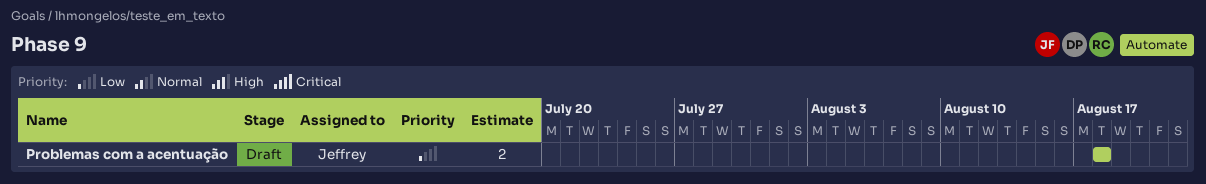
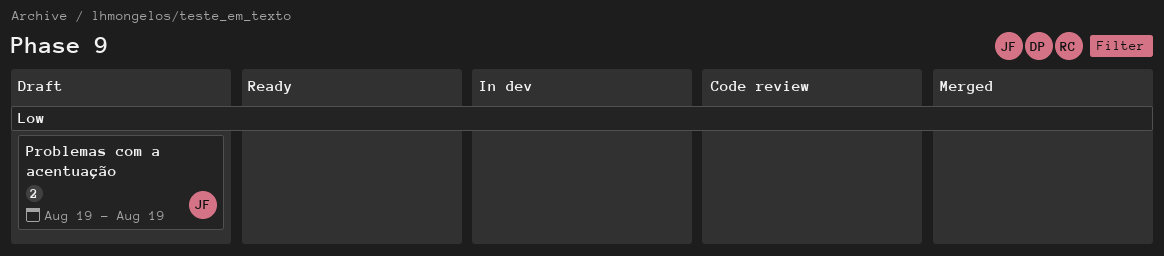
Problemas com a acentuação, start: Aug 18 -> Aug 19
Problemas com a acentuação, due: Aug 18 -> Aug 19

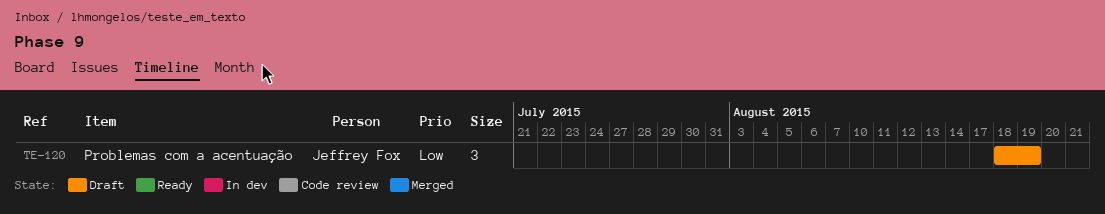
Problemas com a acentuação, estimate: 2 -> 3
Problemas com a acentuação, start: Aug 19 -> Aug 18

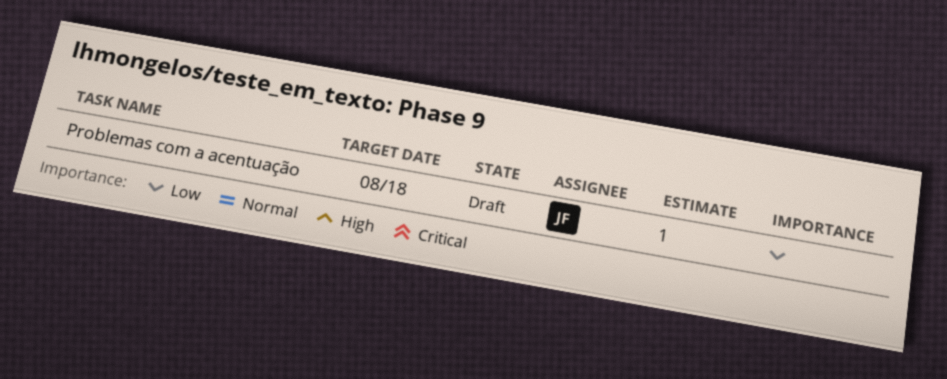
Problemas com a acentuação, estimate: 3 -> 1
Problemas com a acentuação, due: Aug 19 -> Aug 18

